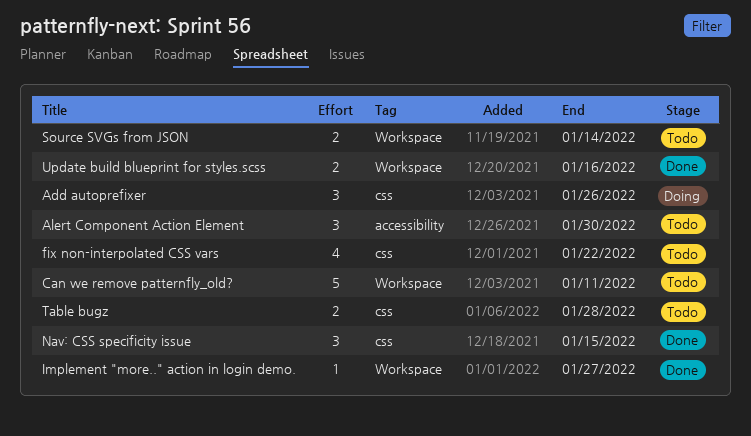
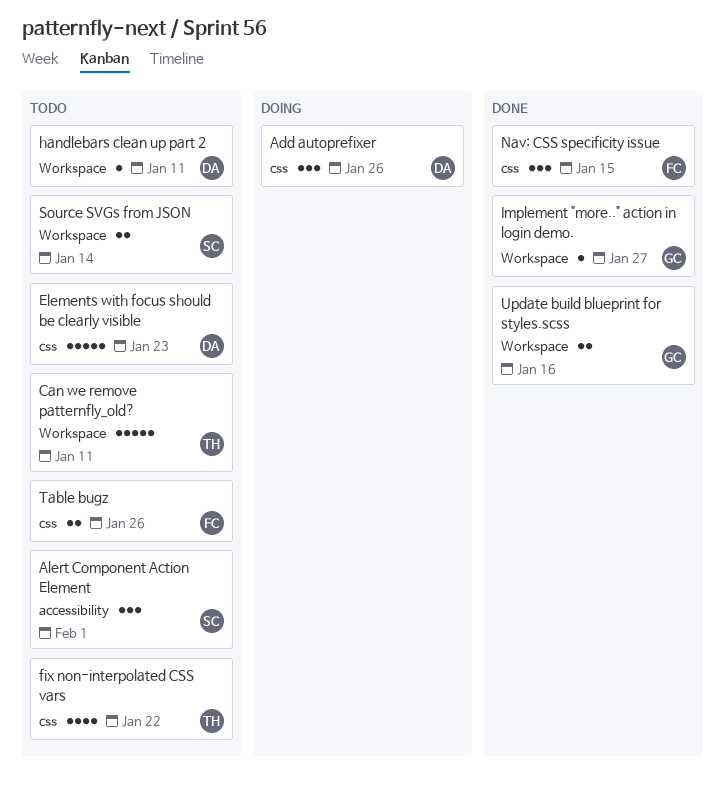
Alert Component Action Element, due: Jan 30 -> Feb 1
Elements with focus should be clearly visible: none -> present
handlebars clean up part 2: none -> present
Table bugz, due: Jan 28 -> Jan 26

